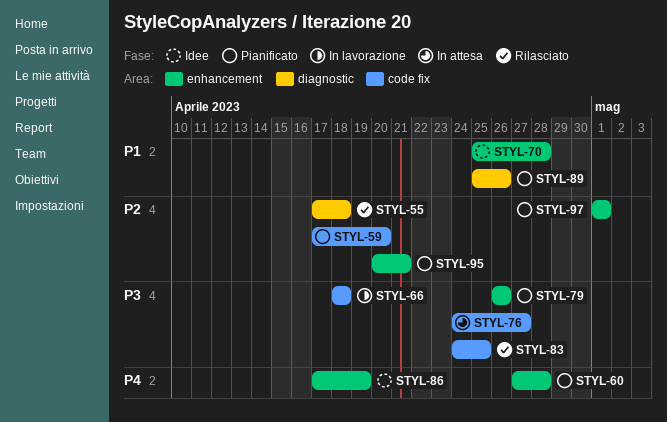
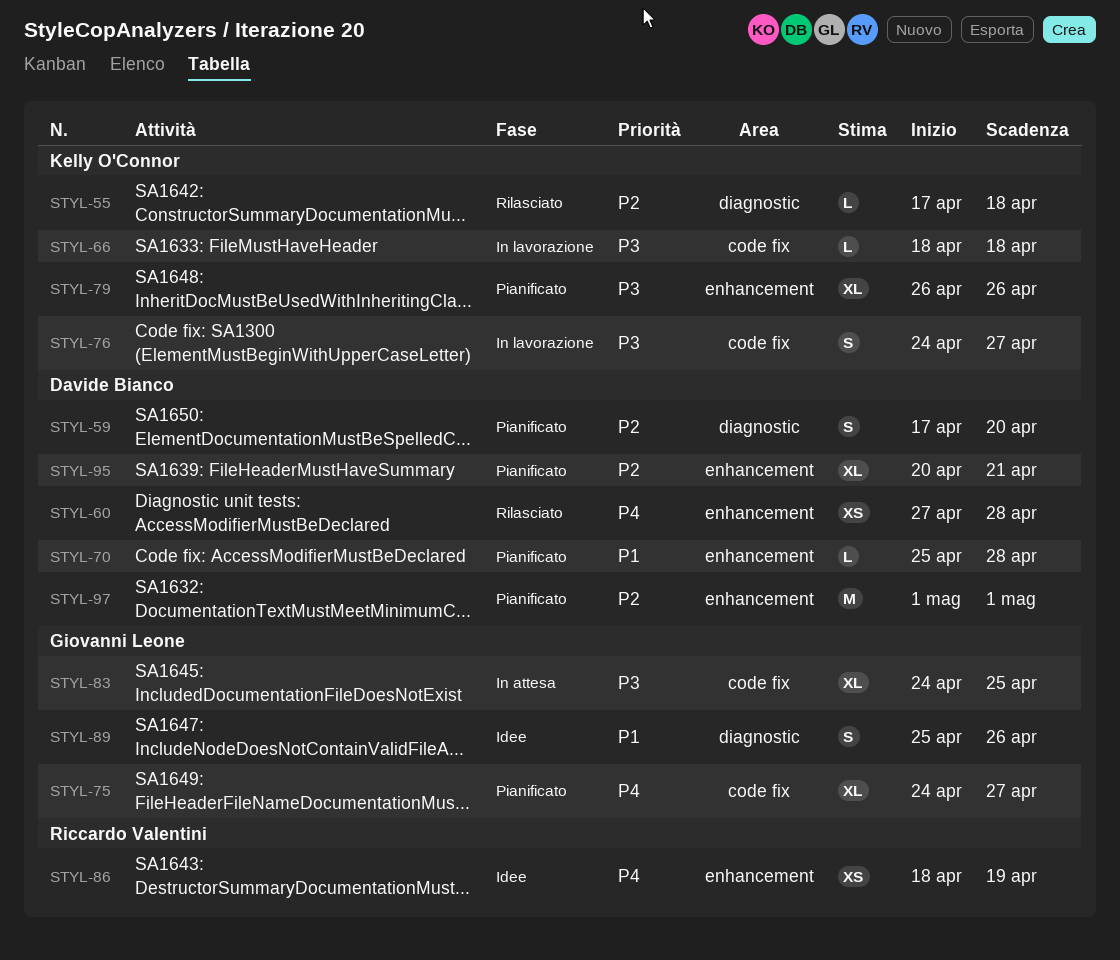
STYL-59, label: code fix -> diagnostic
STYL-60, status: Pianificato -> Rilasciato
STYL-70, status: Idee -> Pianificato
STYL-75: none -> present
STYL-76, status: In attesa -> In lavorazione
STYL-83, status: Rilasciato -> In attesa
STYL-86, start: Apr 17 -> Apr 18
STYL-89, status: Pianificato -> Idee

